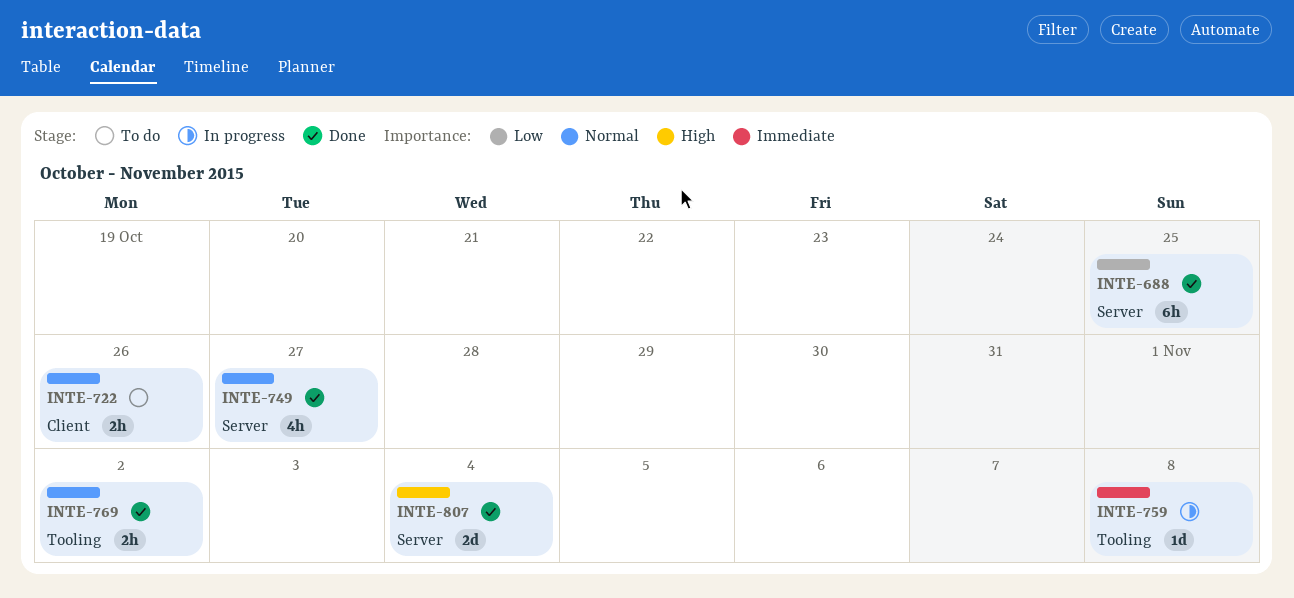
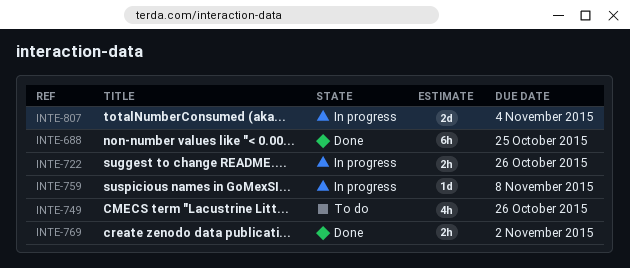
INTE-722, status: To do -> In progress
INTE-749, status: Done -> To do
INTE-749, due: Oct 27 -> Oct 26
INTE-807, status: Done -> In progress

